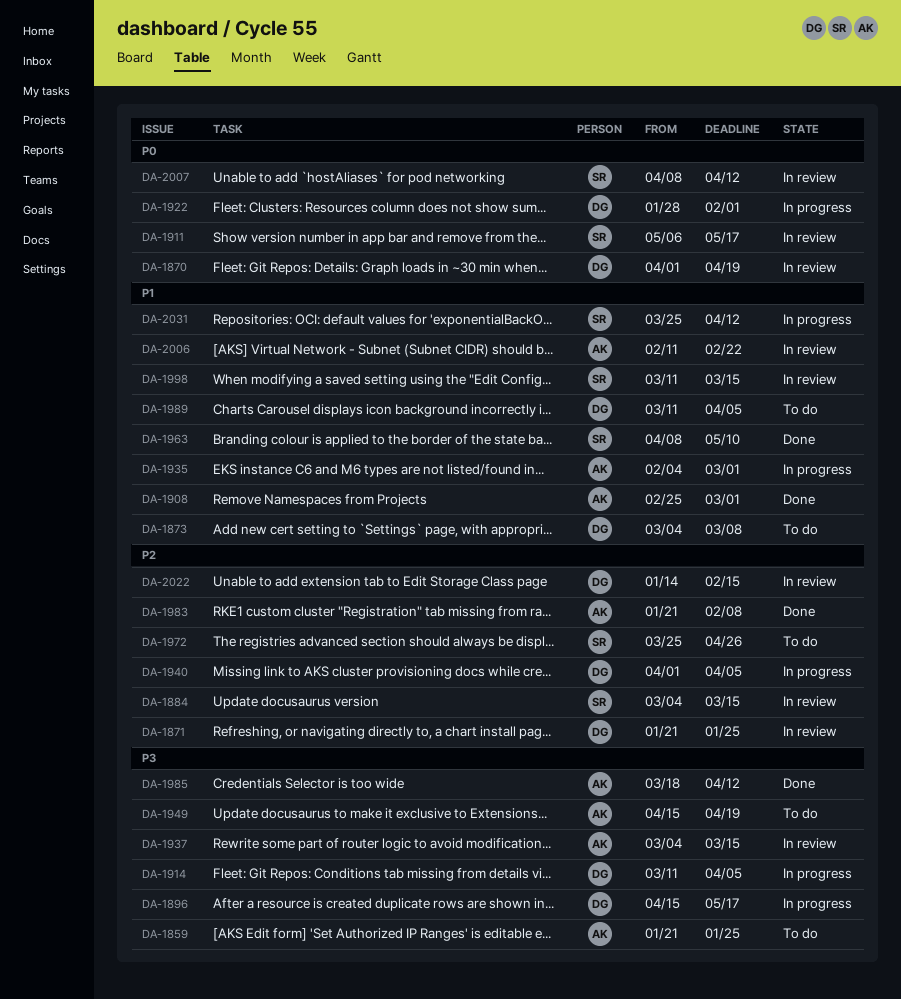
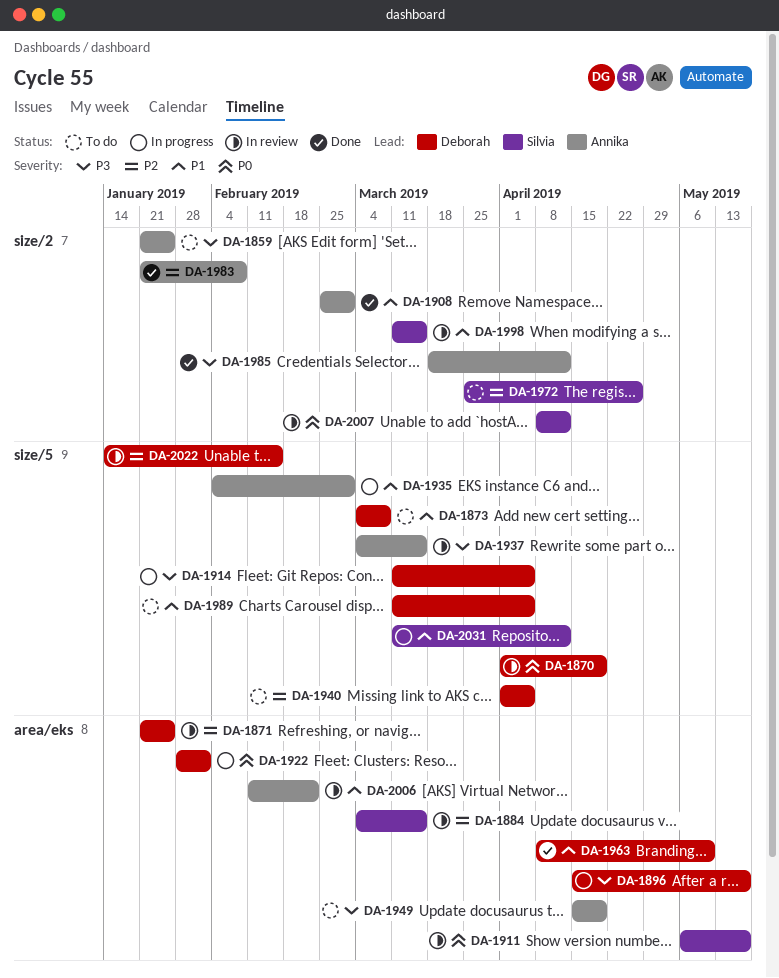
DA-1940, status: In progress -> To do
DA-1963, owner: Silvia -> Deborah
DA-2031, start: Mar 25 -> Mar 11

